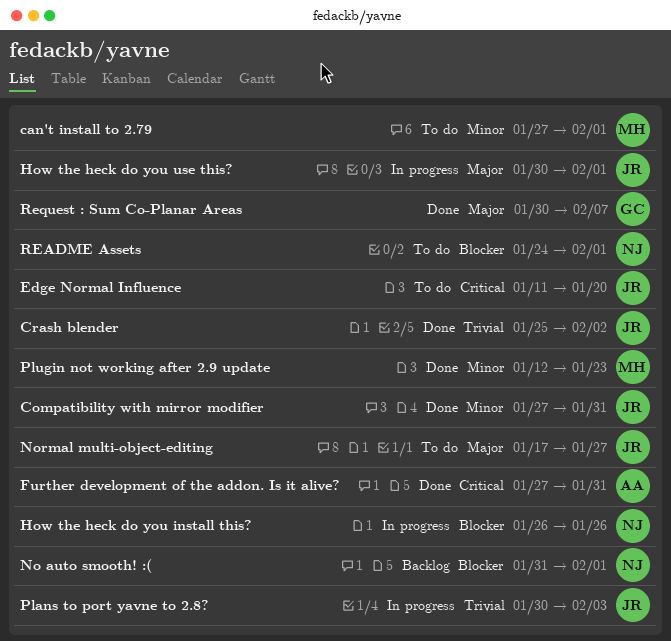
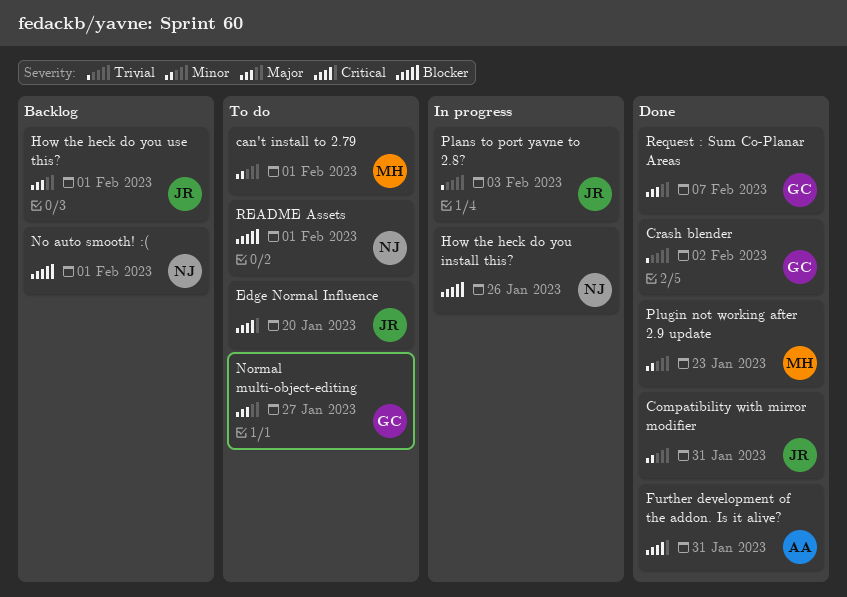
Crash blender, owner: JR -> GC
How the heck do you use this?, status: In progress -> Backlog
Normal multi-object-editing, owner: JR -> GC

